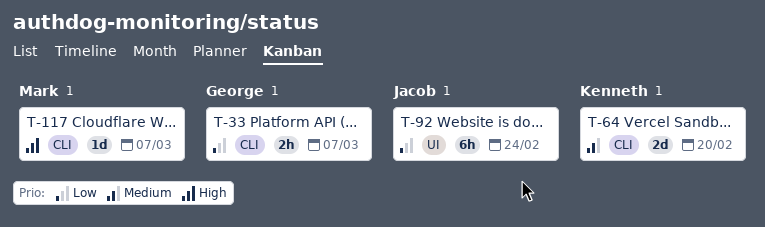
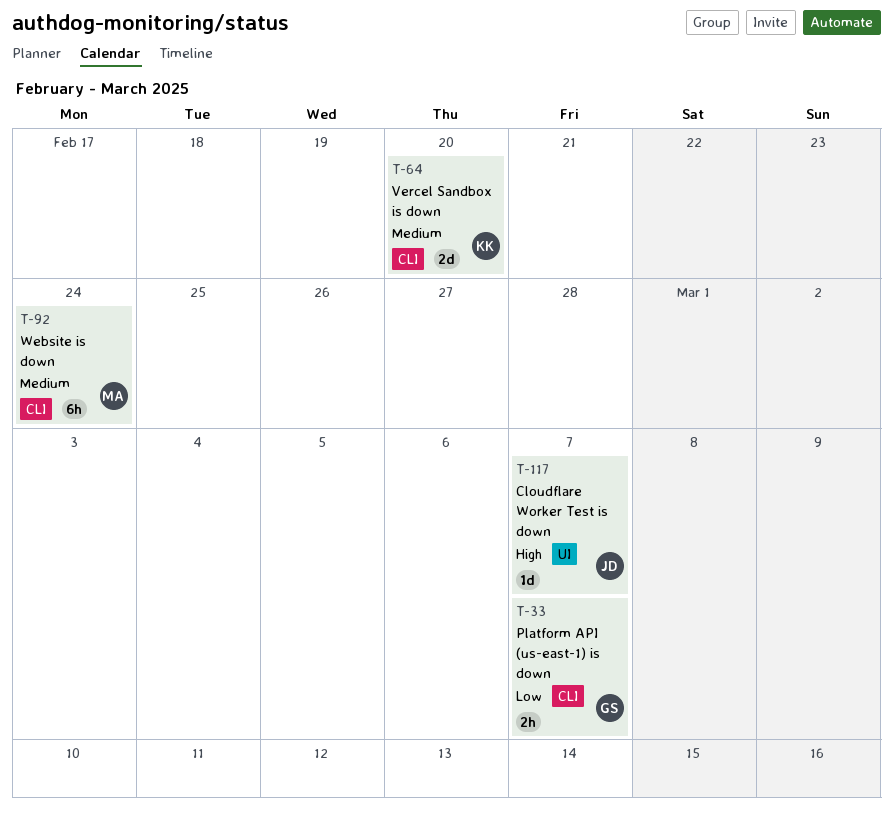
T-92, owner: Jacob -> Mark
T-92, priority: Low -> Medium
T-92, label: UI -> CLI
T-117, owner: Mark -> Jacob
T-117, label: CLI -> UI

